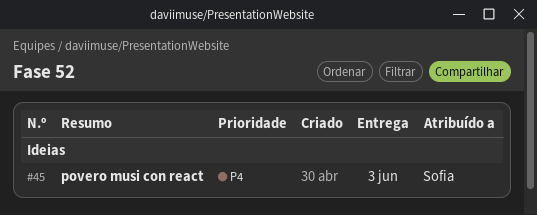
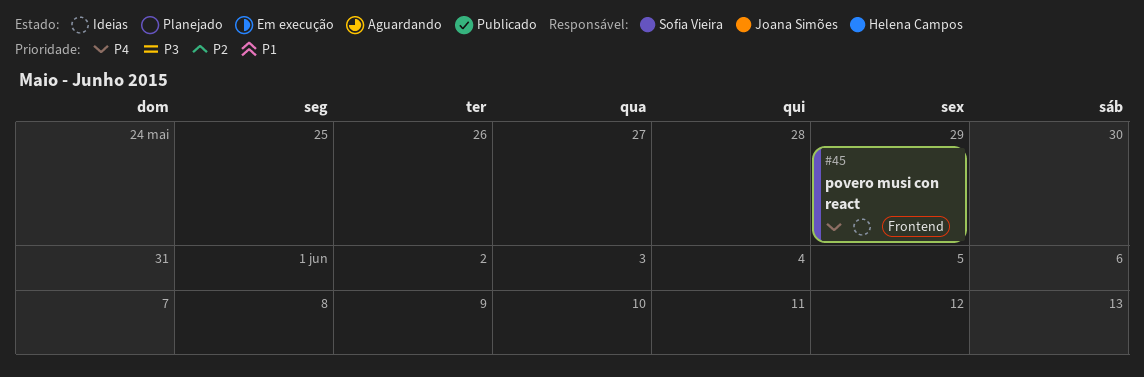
#45, due: Jun 3 -> May 29

